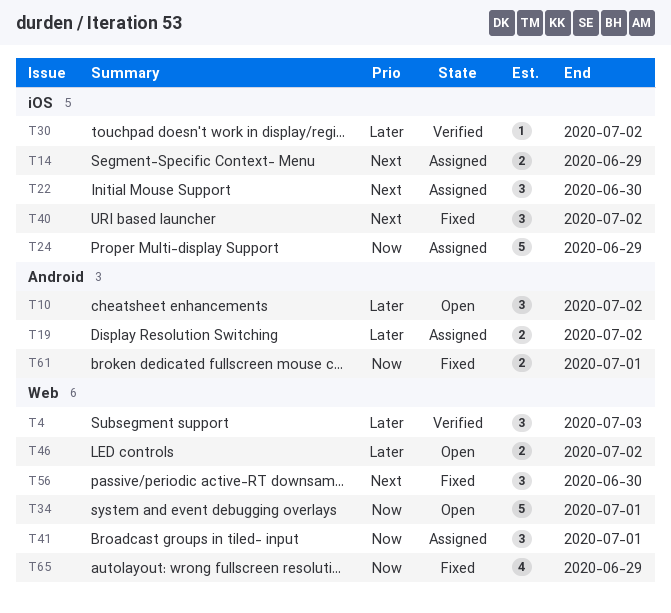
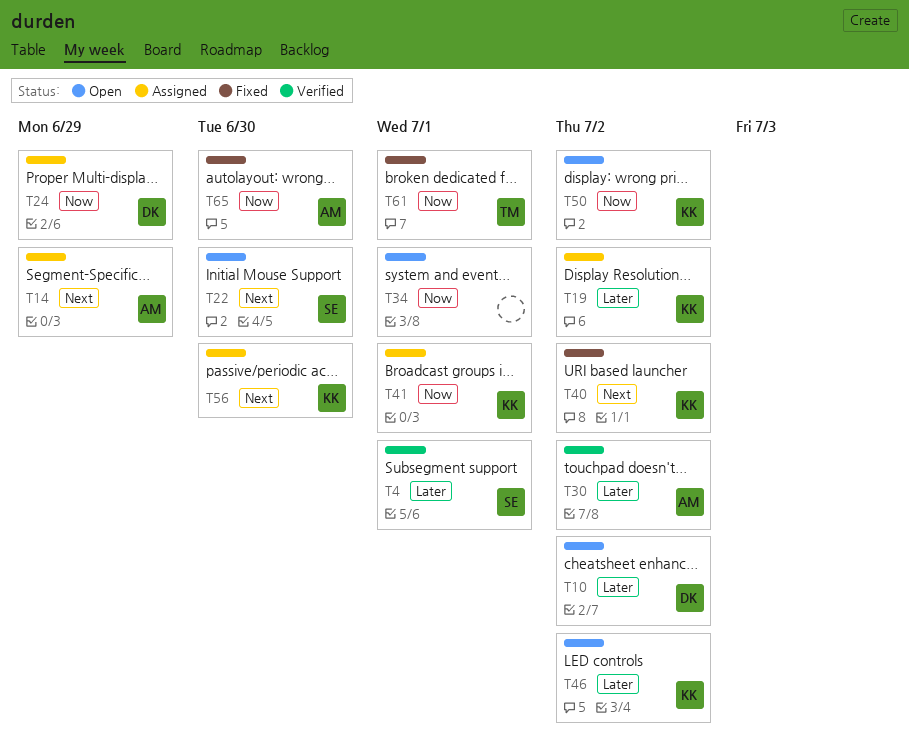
T4, due: Jul 3 -> Jul 1
T22, status: Assigned -> Open
T50: none -> present
T56, status: Fixed -> Assigned
T65, due: Jun 29 -> Jun 30

